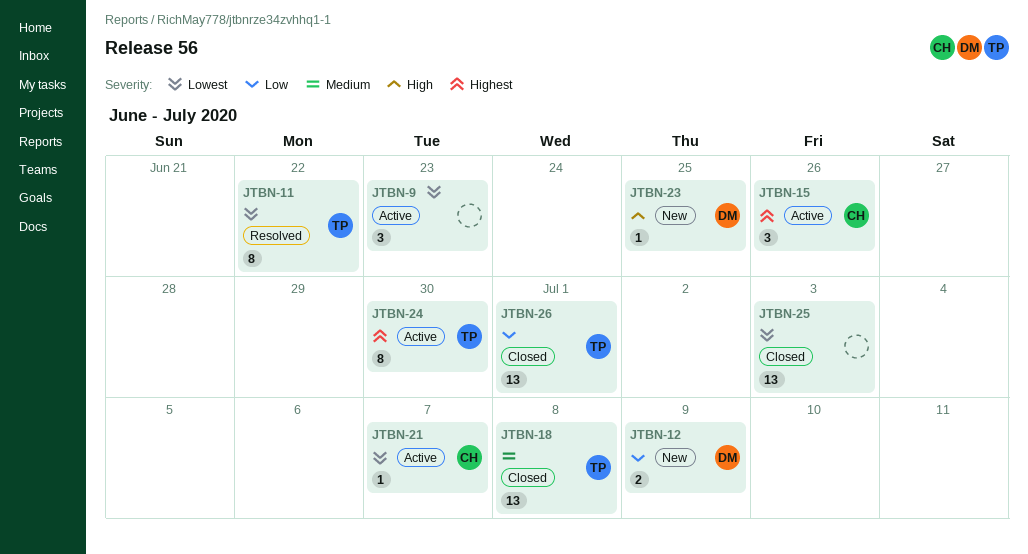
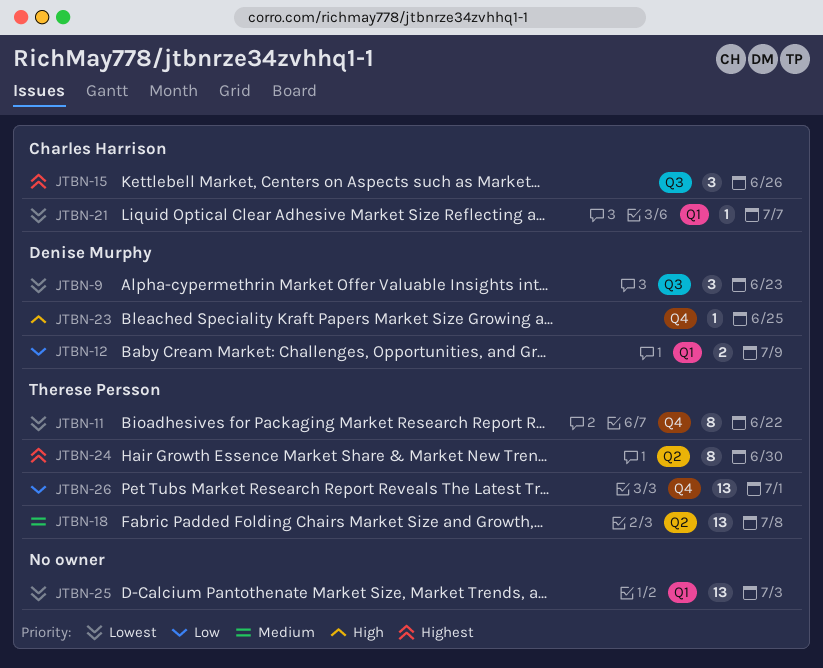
JTBN-9, owner: none -> Denise Murphy

